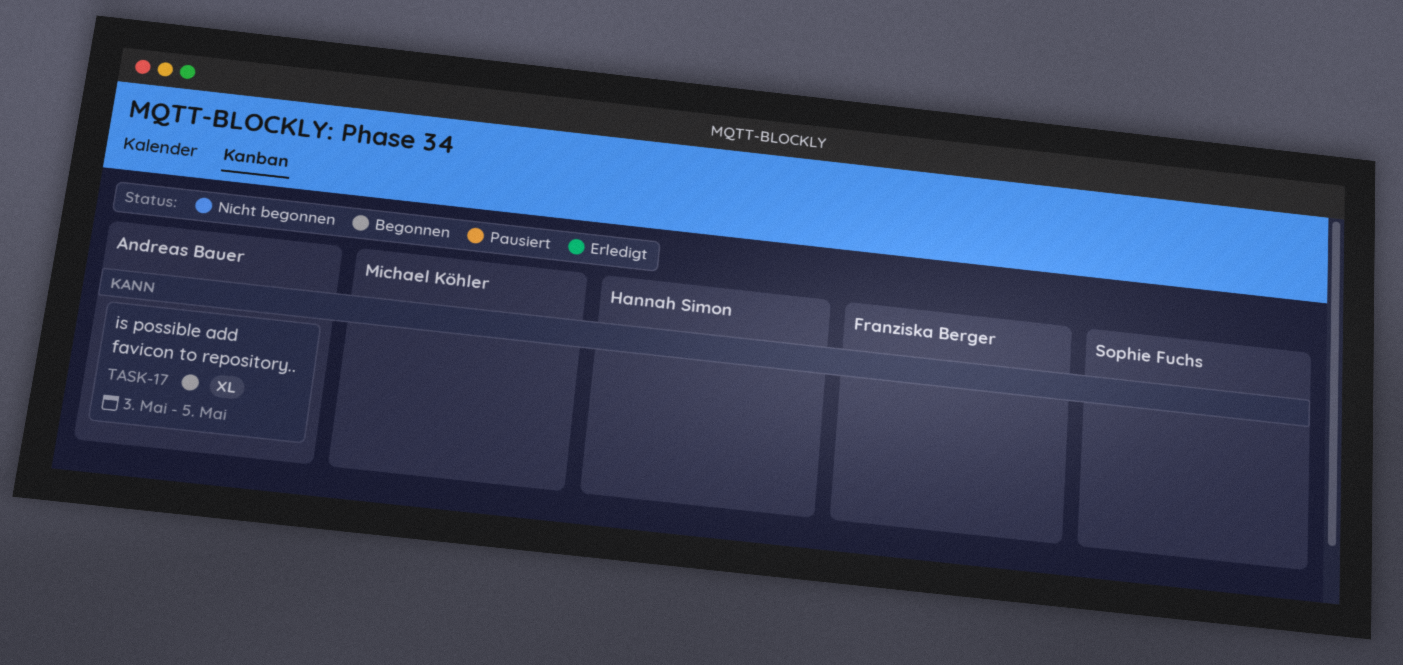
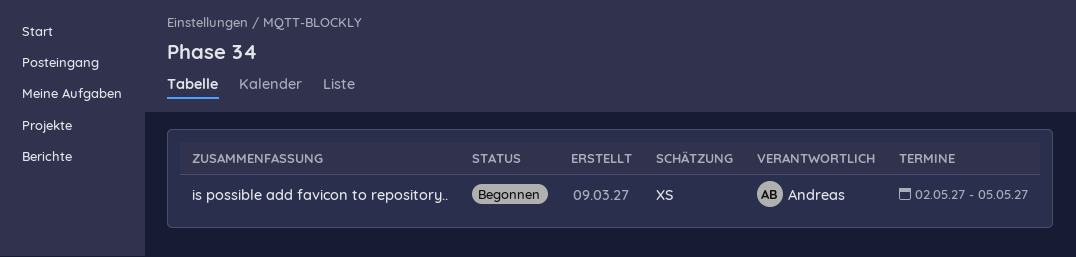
is possible add favicon to repository.., estimate: XL -> XS
is possible add favicon to repository.., start: May 3 -> May 2

